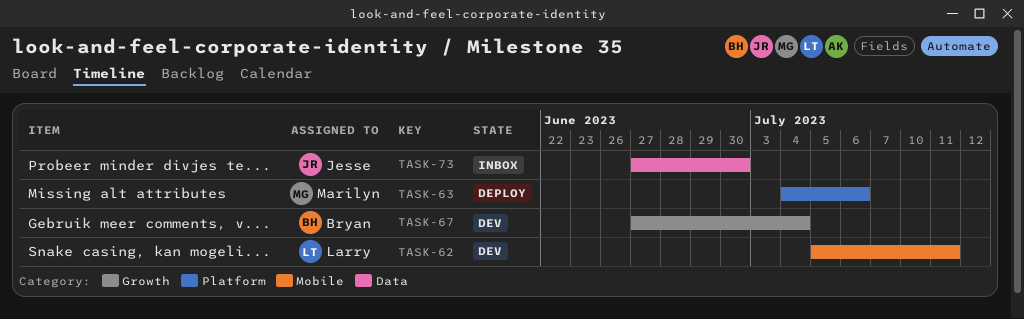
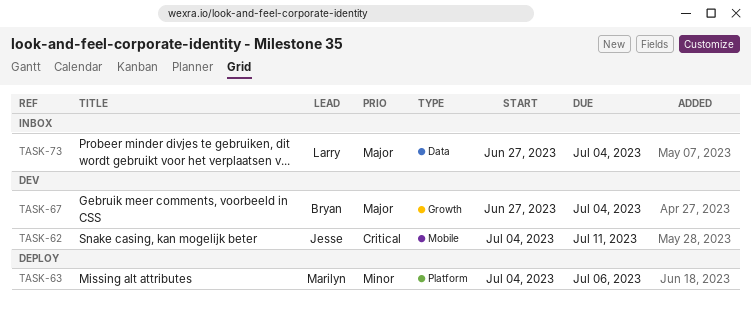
TASK-62, owner: Larry -> Jesse
TASK-62, start: Jul 5 -> Jul 4
TASK-73, owner: Jesse -> Larry
TASK-73, due: Jun 30 -> Jul 4

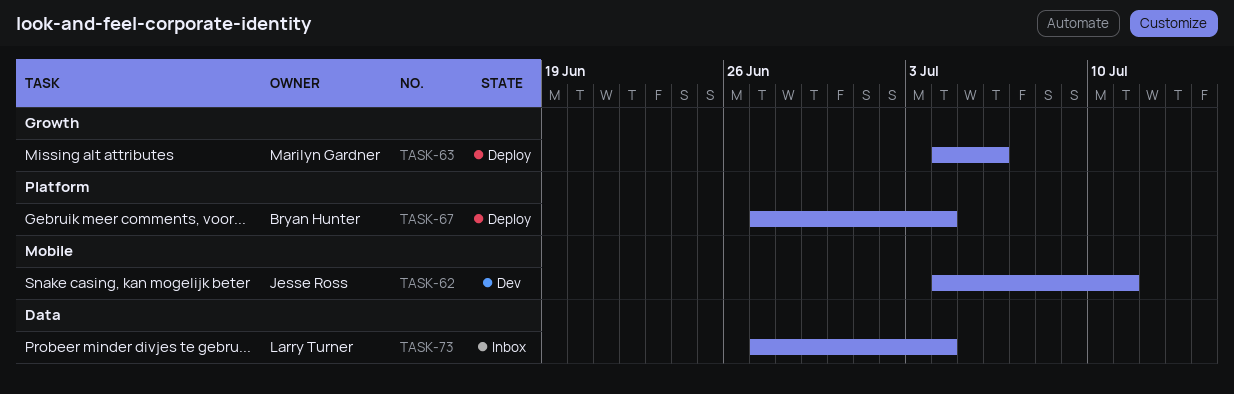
TASK-63, label: Platform -> Growth
TASK-67, status: Dev -> Deploy
TASK-67, label: Growth -> Platform

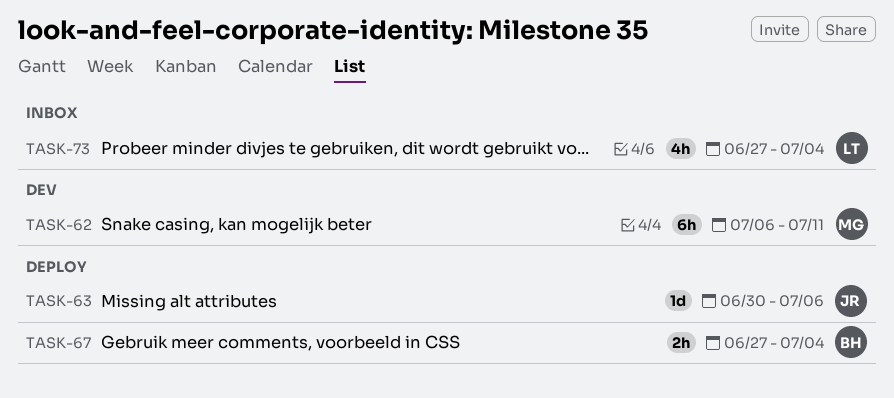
TASK-62, owner: Jesse Ross -> Marilyn Gardner
TASK-62, start: Jul 4 -> Jul 6
TASK-63, owner: Marilyn Gardner -> Jesse Ross
TASK-63, start: Jul 4 -> Jun 30

